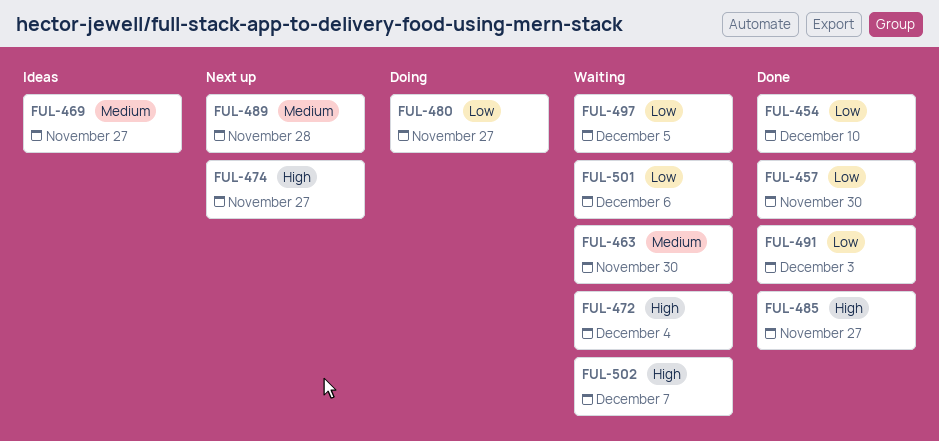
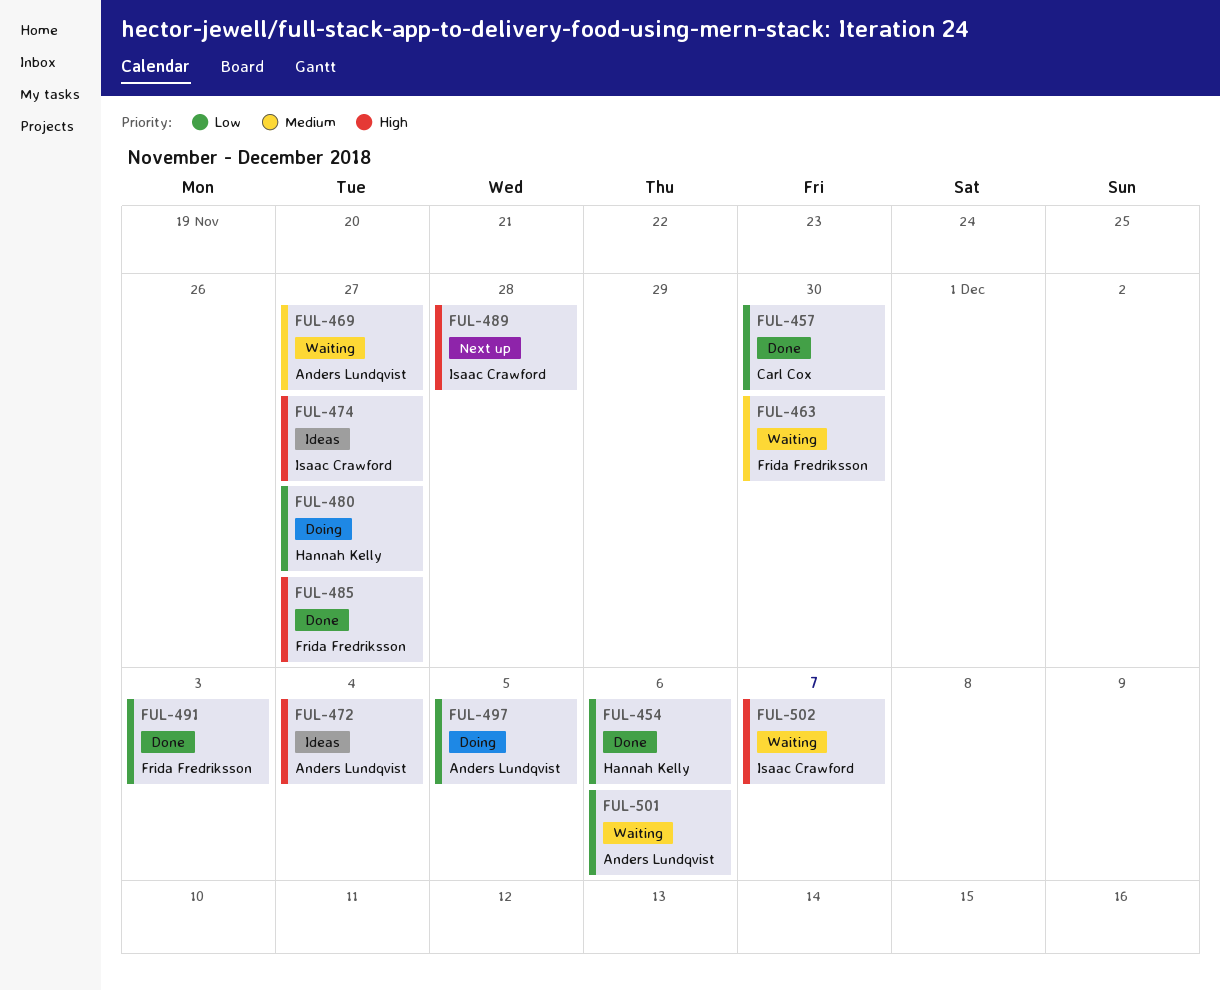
FUL-454, due: Dec 10 -> Dec 6
FUL-469, status: Ideas -> Waiting
FUL-472, status: Waiting -> Ideas
FUL-474, status: Next up -> Ideas
FUL-489, priority: Medium -> High
FUL-497, status: Waiting -> Doing

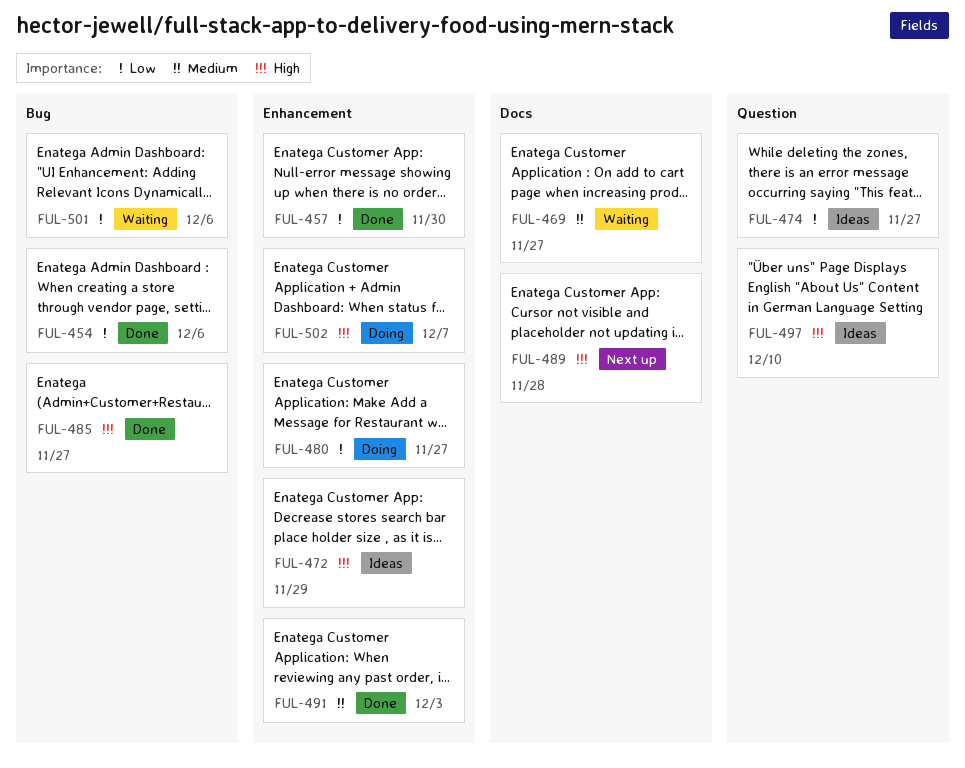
FUL-463: present -> none
FUL-472, due: Dec 4 -> Nov 29
FUL-474, priority: High -> Low
FUL-491, priority: Low -> Medium
FUL-497, status: Doing -> Ideas
FUL-497, priority: Low -> High
FUL-497, due: Dec 5 -> Dec 10
FUL-502, status: Waiting -> Doing

